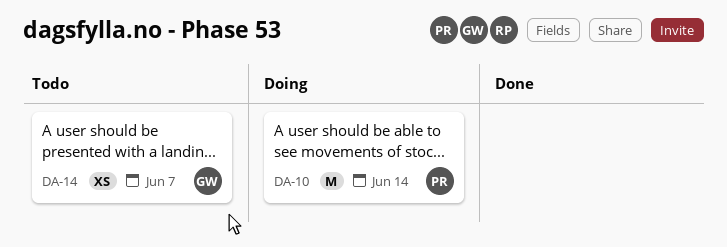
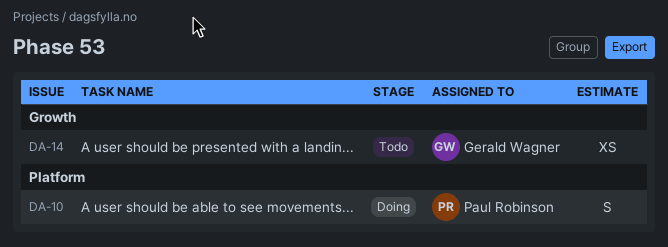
DA-10, estimate: M -> S

